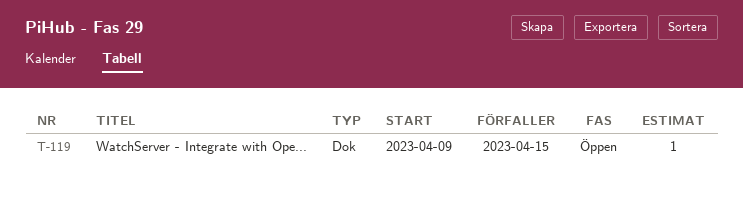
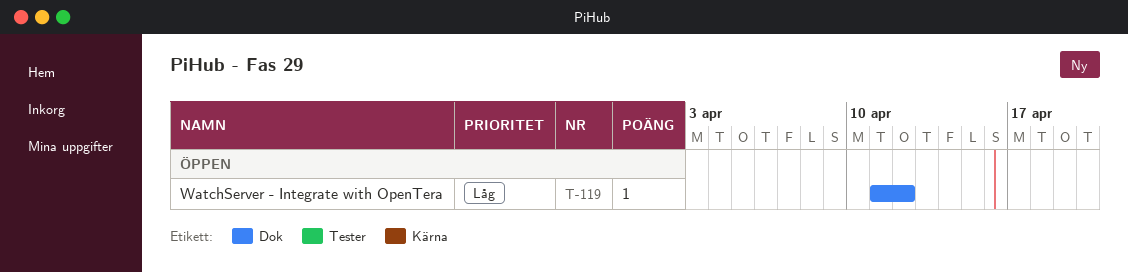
T-119, start: Apr 9 -> Apr 11
T-119, due: Apr 15 -> Apr 12

